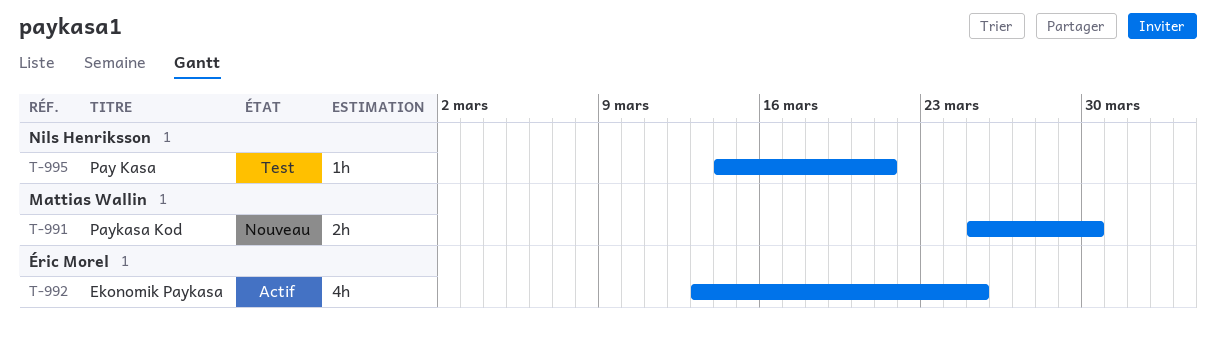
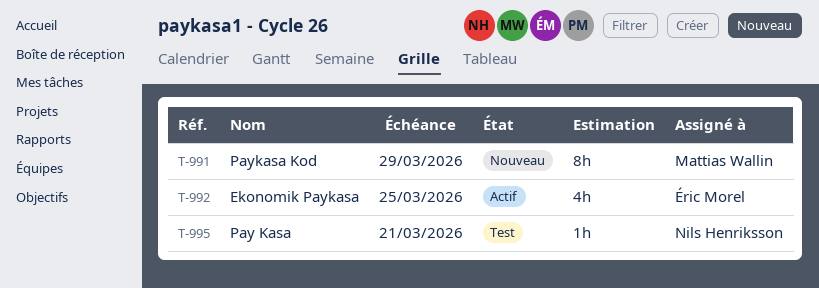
T-991, estimate: 2h -> 8h
T-991, due: Mar 30 -> Mar 29

